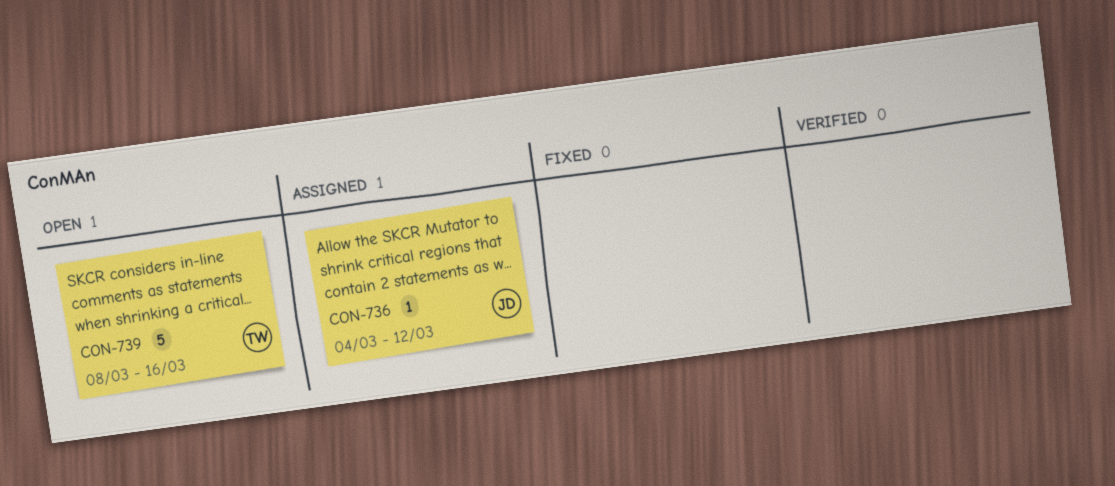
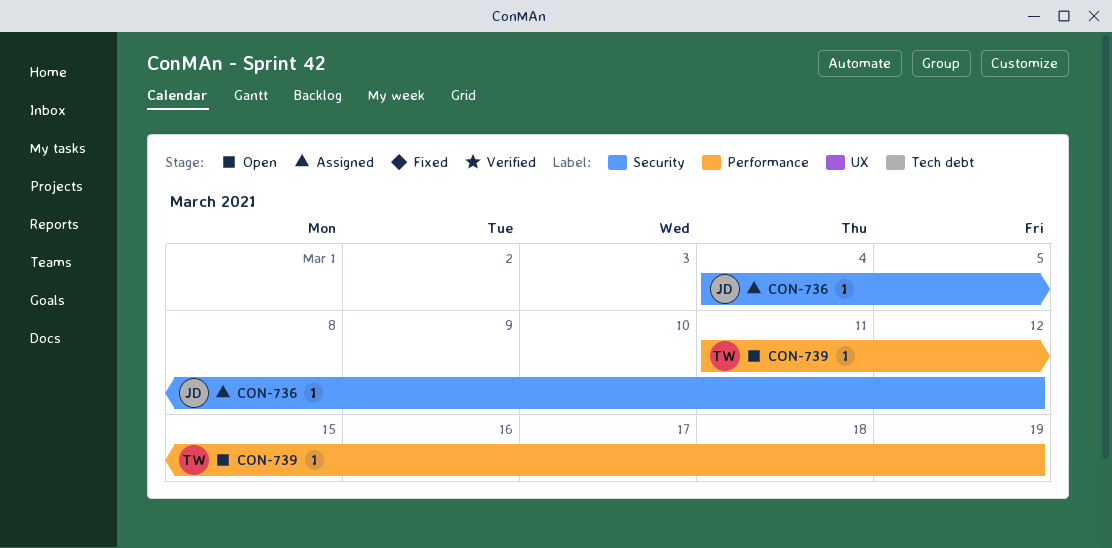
CON-739, estimate: 5 -> 1
CON-739, start: Mar 8 -> Mar 11
CON-739, due: Mar 16 -> Mar 19

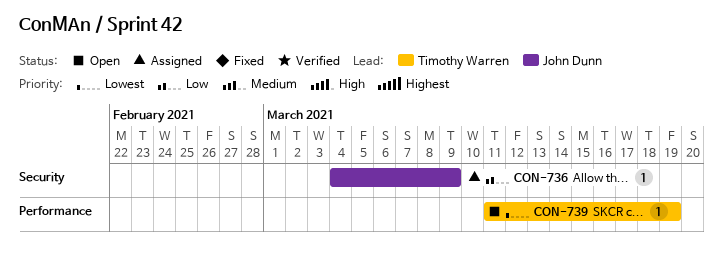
CON-736, due: Mar 12 -> Mar 9

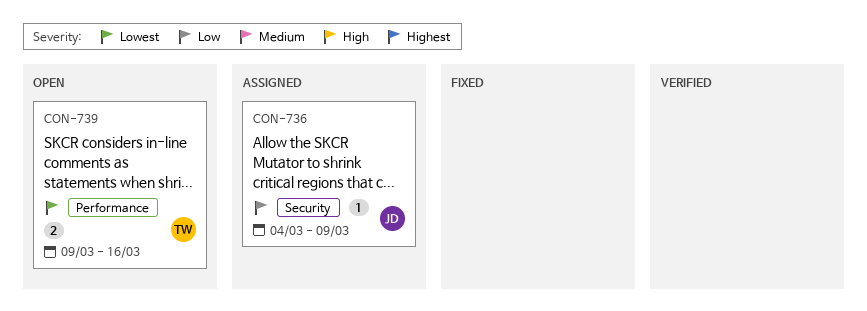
CON-739, estimate: 1 -> 2
CON-739, start: Mar 11 -> Mar 9
CON-739, due: Mar 19 -> Mar 16

